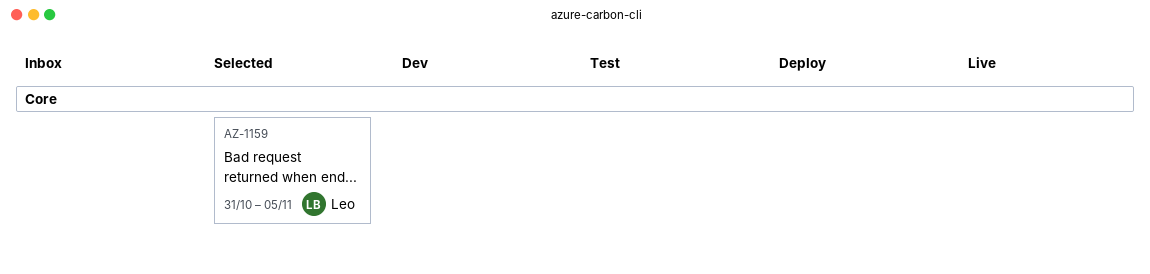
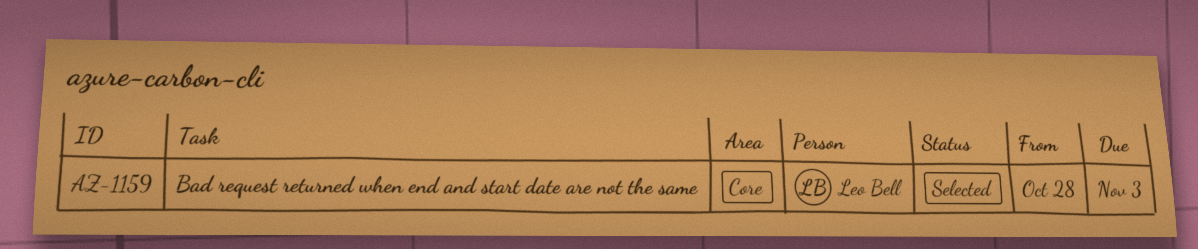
AZ-1159, start: Oct 31 -> Oct 28
AZ-1159, due: Nov 5 -> Nov 3

